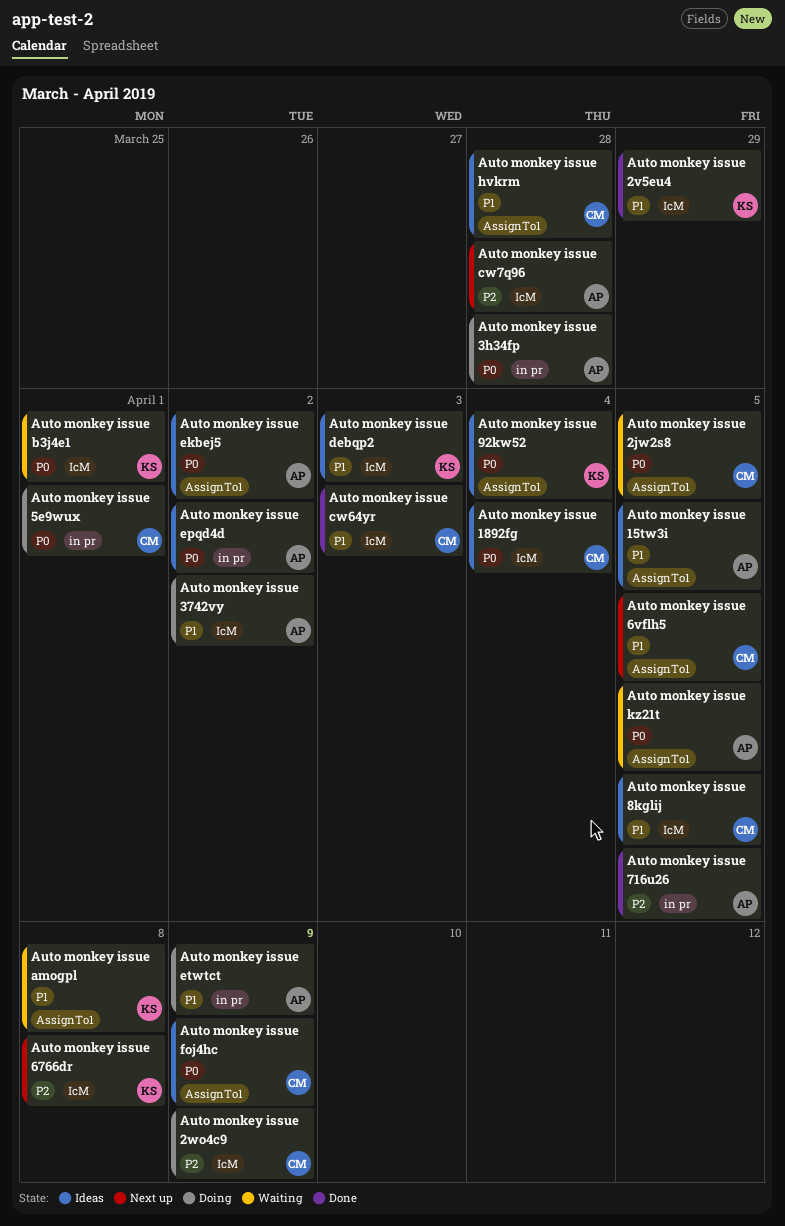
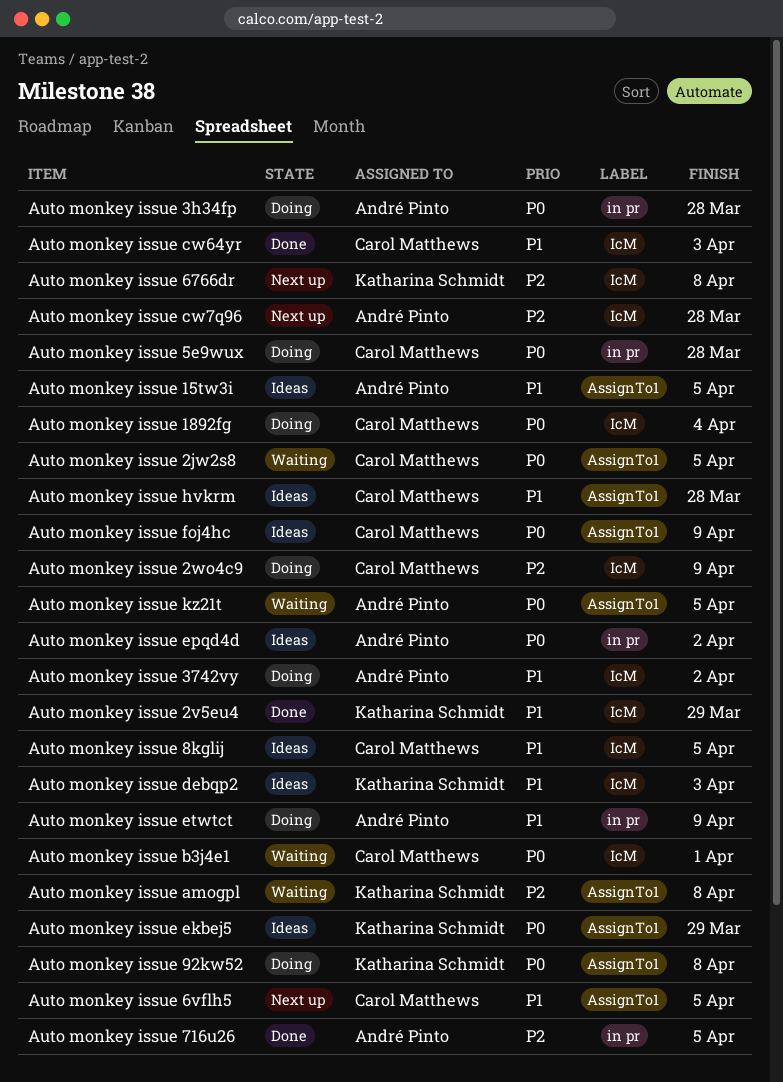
Auto monkey issue 1892fg, status: Ideas -> Doing
Auto monkey issue 5e9wux, due: Apr 1 -> Mar 28
Auto monkey issue 92kw52, status: Ideas -> Doing
Auto monkey issue 92kw52, due: Apr 4 -> Apr 8
Auto monkey issue amogpl, priority: P1 -> P2
Auto monkey issue b3j4e1, owner: Katharina Schmidt -> Carol Matthews
Auto monkey issue ekbej5, owner: André Pinto -> Katharina Schmidt
Auto monkey issue ekbej5, due: Apr 2 -> Mar 29

